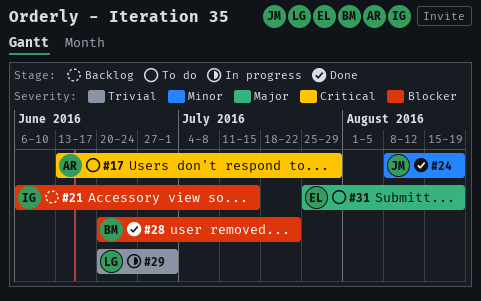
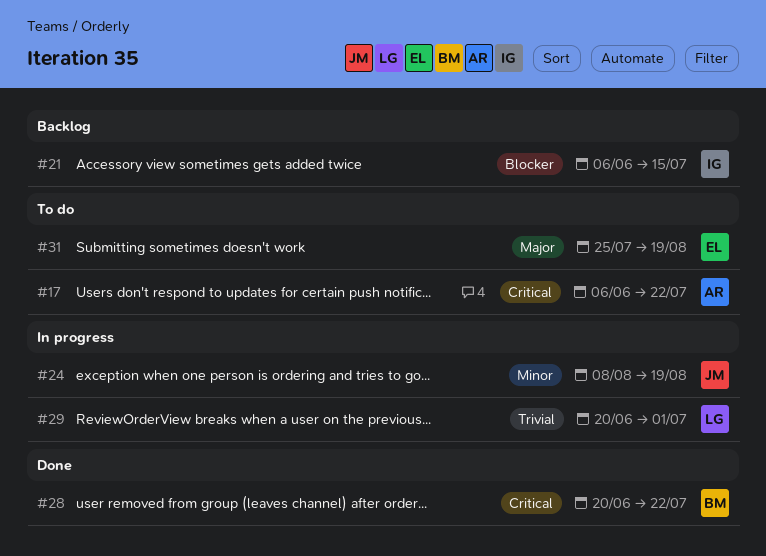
#17, start: Jun 13 -> Jun 6
#17, due: Jul 29 -> Jul 22
#24, status: Done -> In progress
#28, priority: Blocker -> Critical

